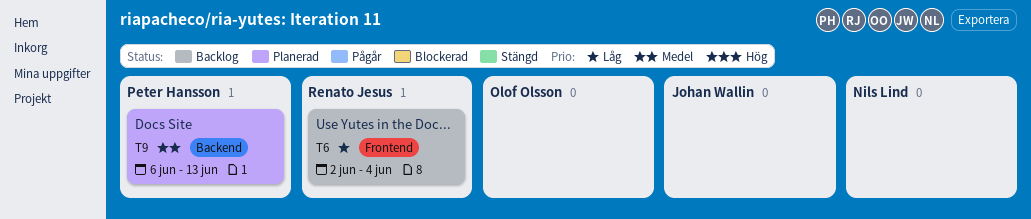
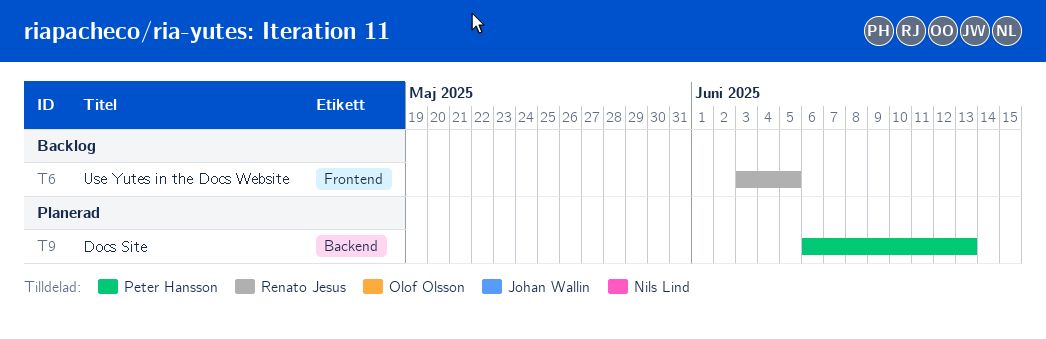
T6, start: Jun 2 -> Jun 3
T6, due: Jun 4 -> Jun 5

